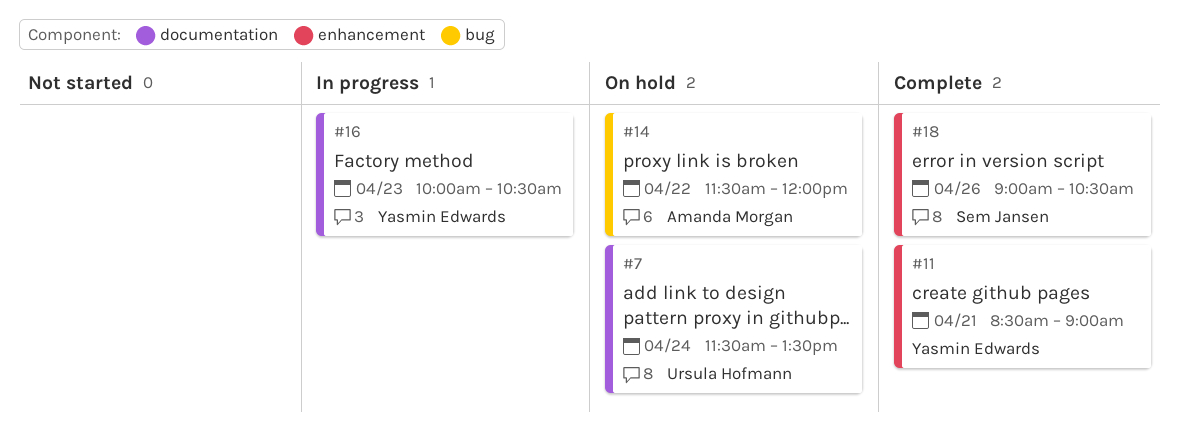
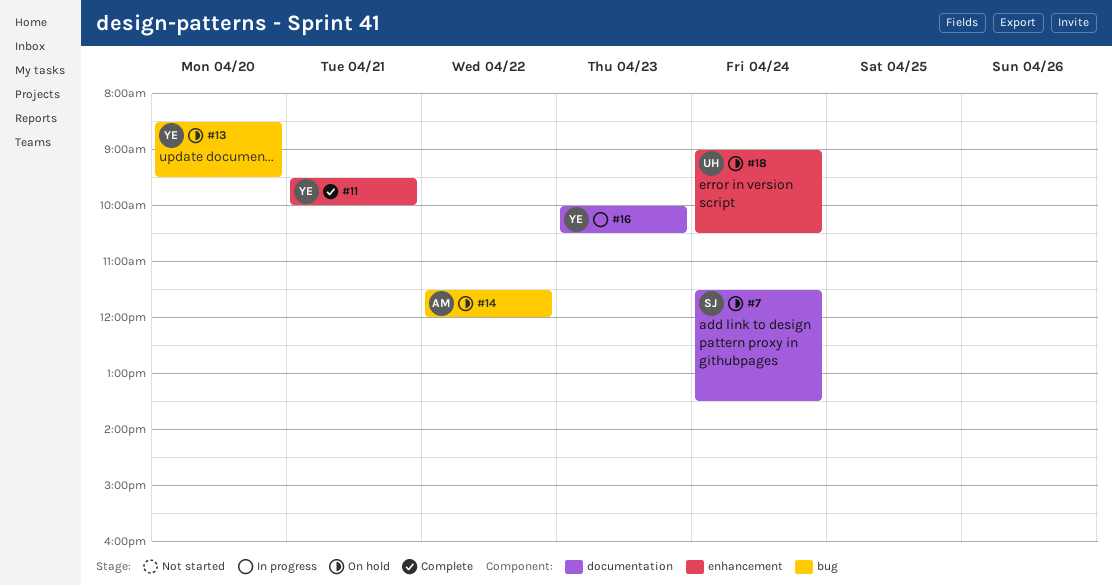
#7, owner: Ursula Hofmann -> Sem Jansen
#11, begins: 08:30 -> 09:30
#11, ends: 09:00 -> 10:00
#13: none -> present
#18, status: Complete -> On hold
#18, owner: Sem Jansen -> Ursula Hofmann
#18, day: Apr 26 -> Apr 24

